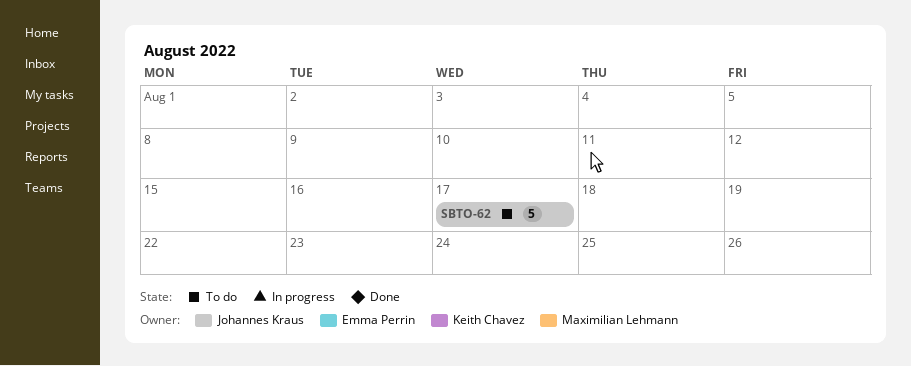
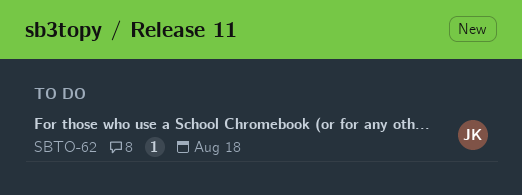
SBTO-62, estimate: 5 -> 1
SBTO-62, due: Aug 17 -> Aug 18

